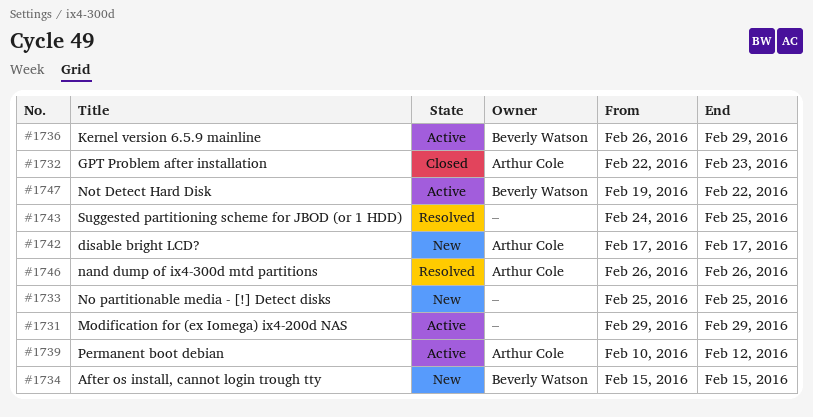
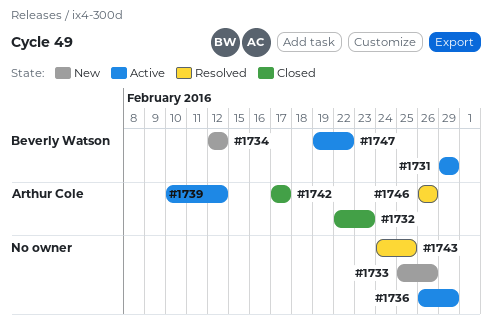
#1731, owner: none -> Beverly Watson
#1733, due: Feb 25 -> Feb 26
#1734, start: Feb 15 -> Feb 12
#1734, due: Feb 15 -> Feb 12
#1736, owner: Beverly Watson -> none
#1742, status: New -> Closed

